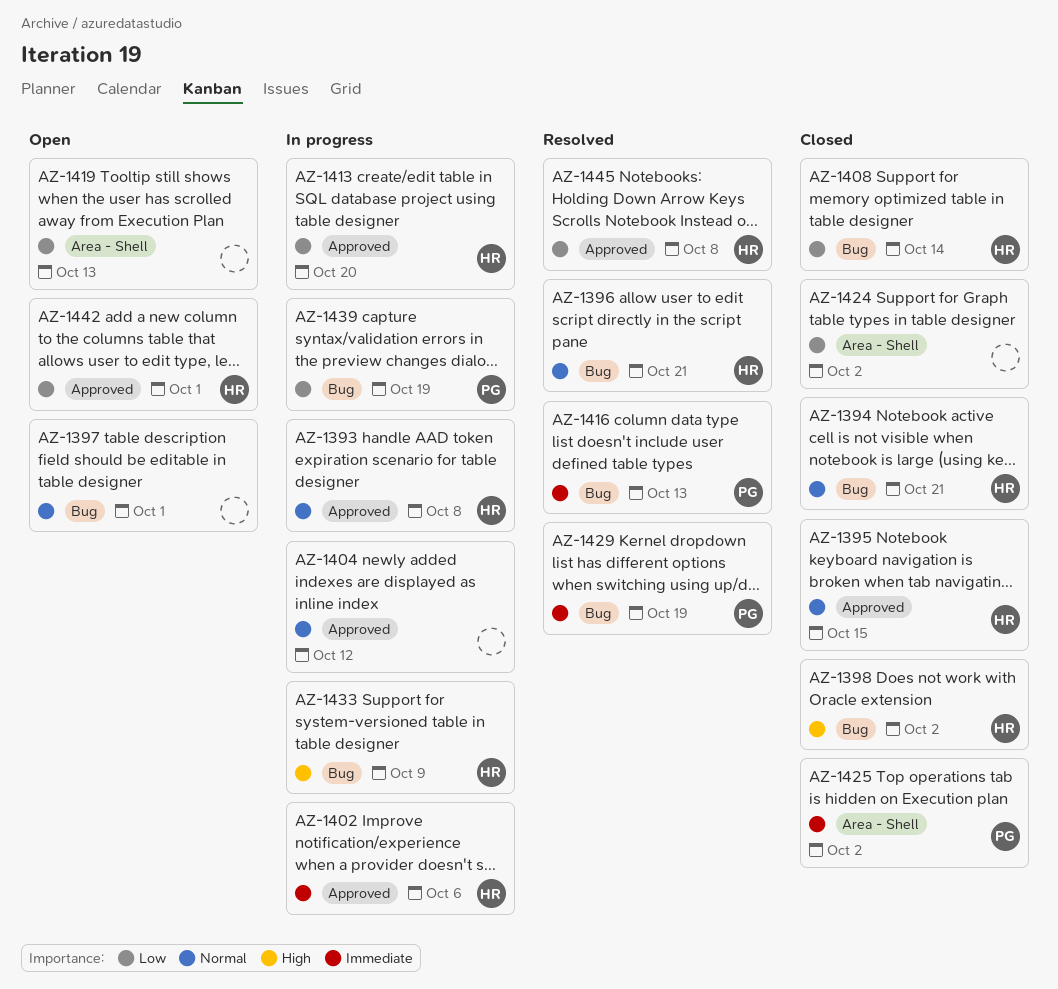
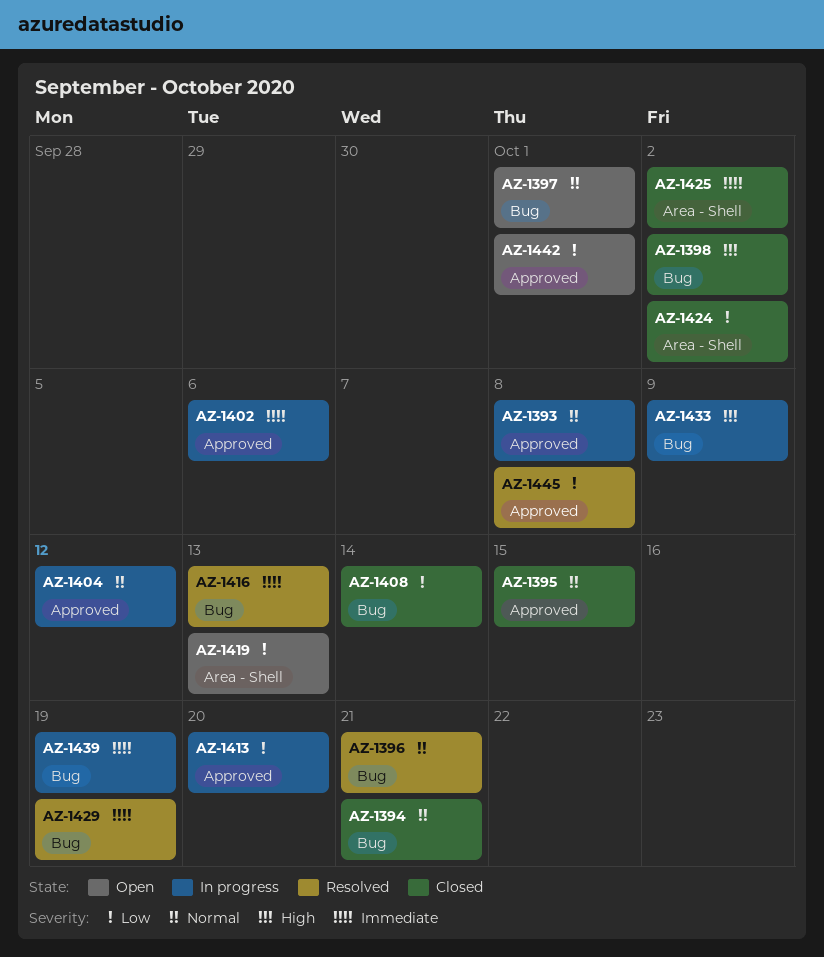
AZ-1439, priority: Low -> Immediate

